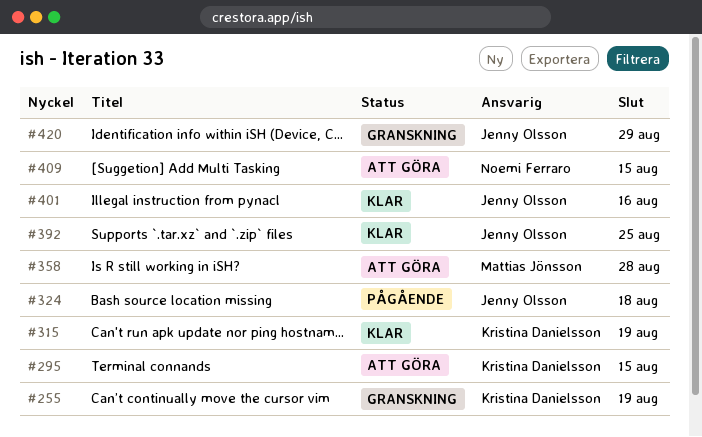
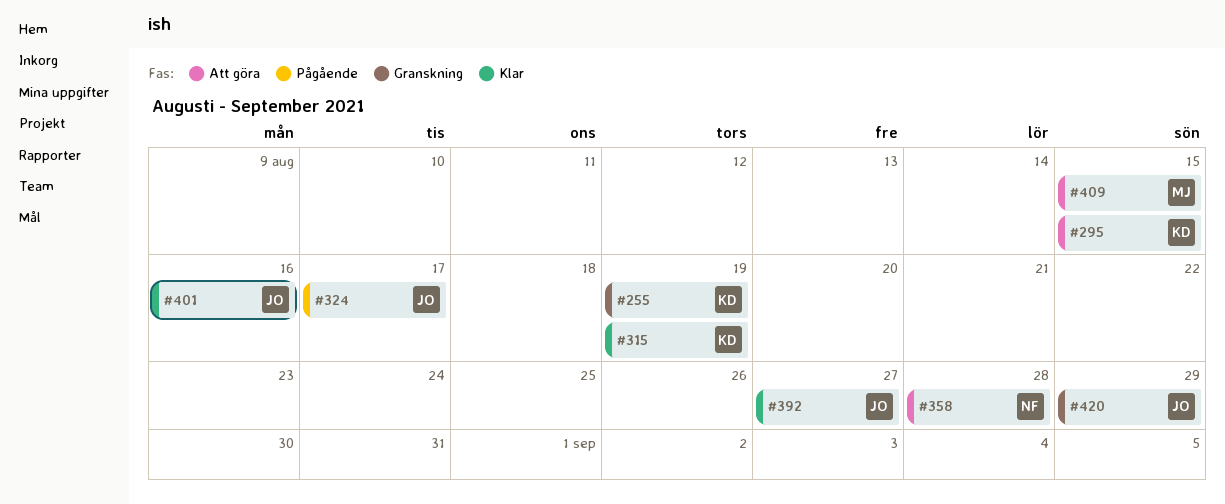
#324, due: Aug 18 -> Aug 17
#358, owner: Mattias Jönsson -> Noemi Ferraro
#392, due: Aug 25 -> Aug 27
#409, owner: Noemi Ferraro -> Mattias Jönsson

